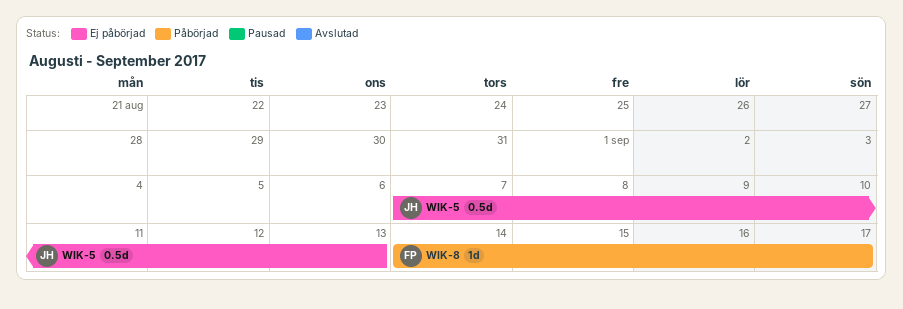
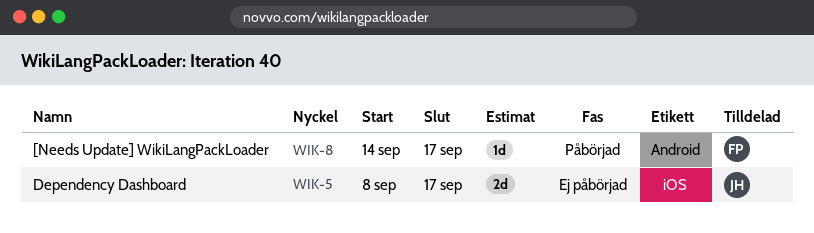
WIK-5, estimate: 0.5d -> 2d
WIK-5, start: Sep 7 -> Sep 8
WIK-5, due: Sep 13 -> Sep 17

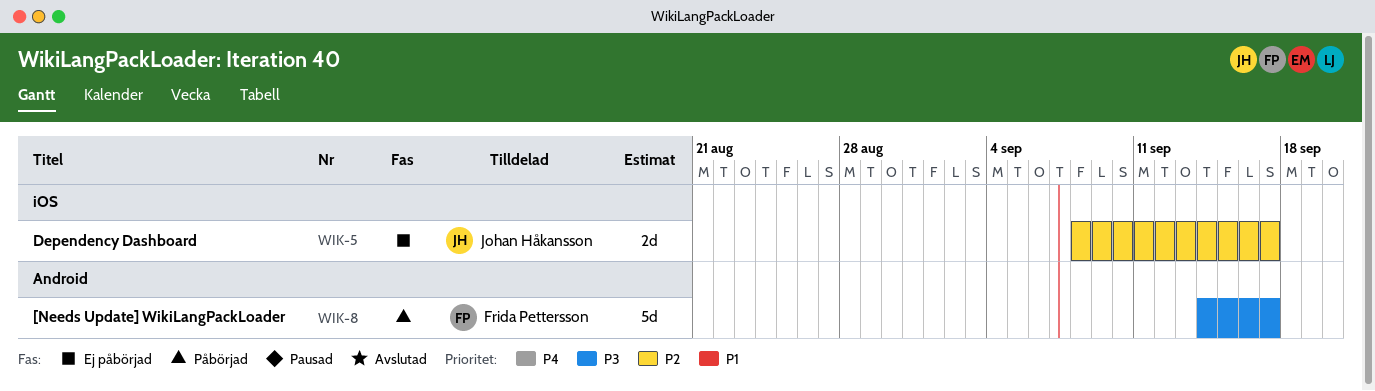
WIK-8, estimate: 1d -> 5d

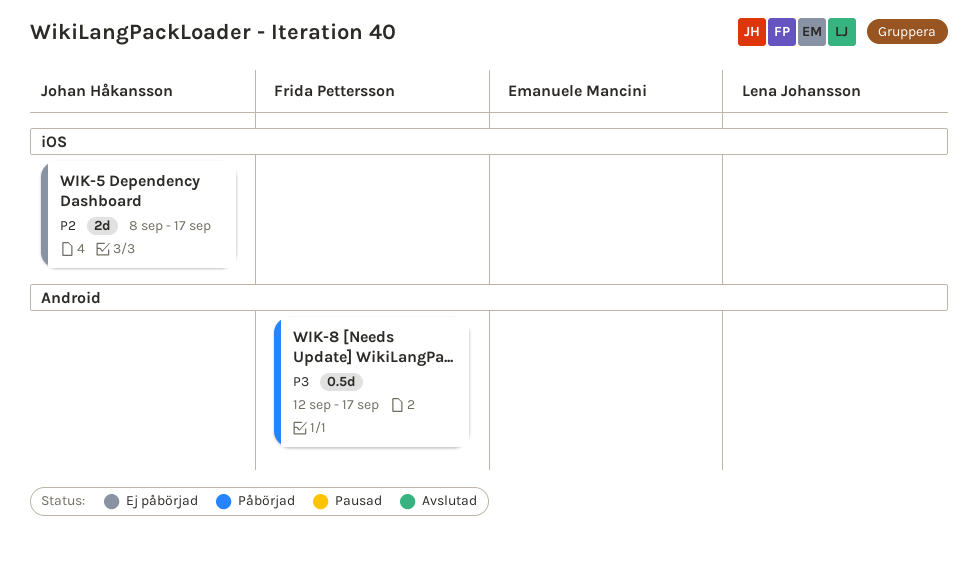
WIK-8, estimate: 5d -> 0.5d
WIK-8, start: Sep 14 -> Sep 12

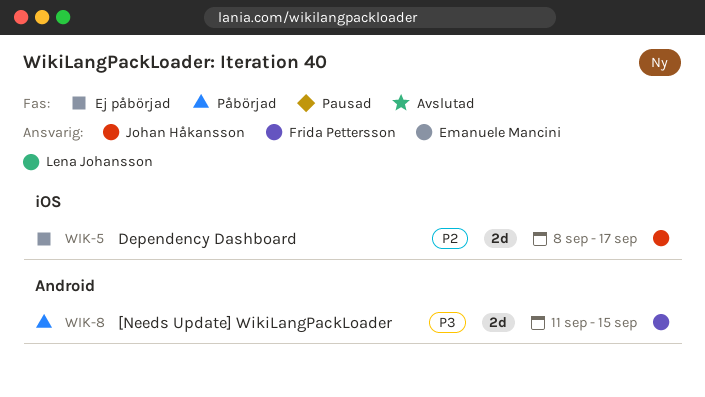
WIK-8, estimate: 0.5d -> 2d
WIK-8, start: Sep 12 -> Sep 11
WIK-8, due: Sep 17 -> Sep 15

